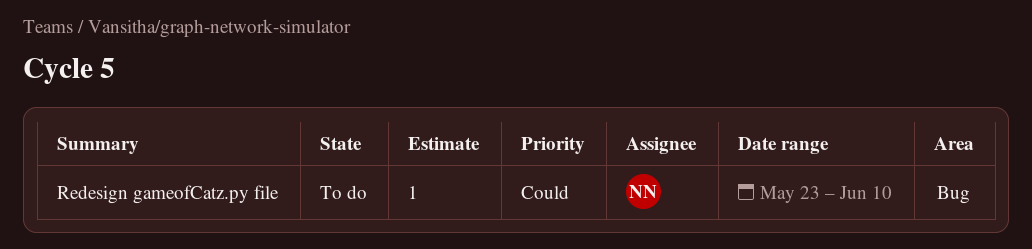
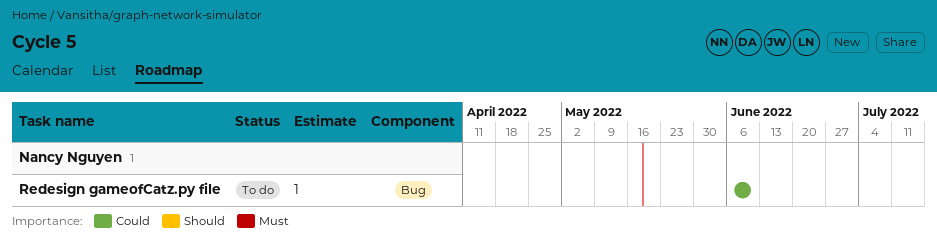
Redesign gameofCatz.py file, start: May 23 -> Jun 6

